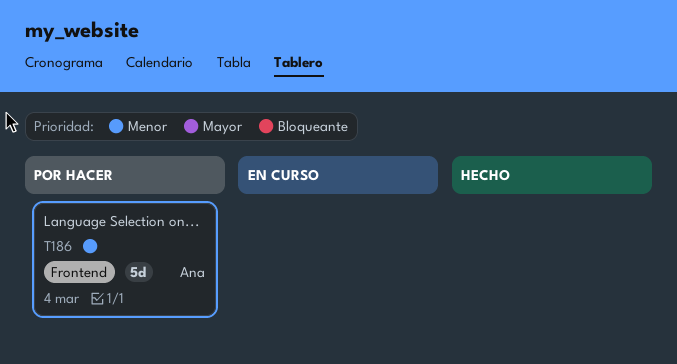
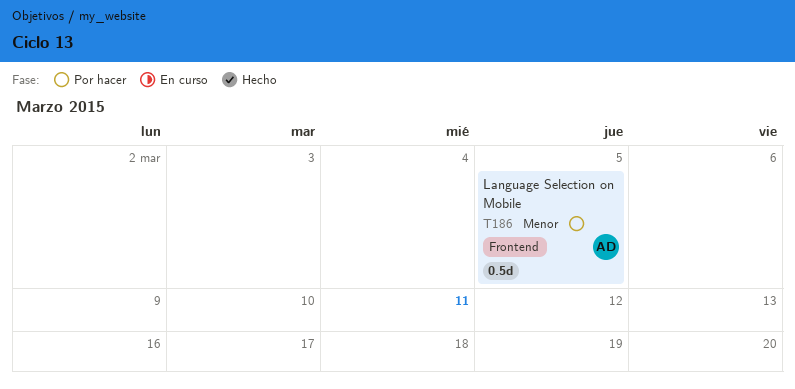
T186, estimate: 5d -> 0.5d
T186, due: Mar 4 -> Mar 5

